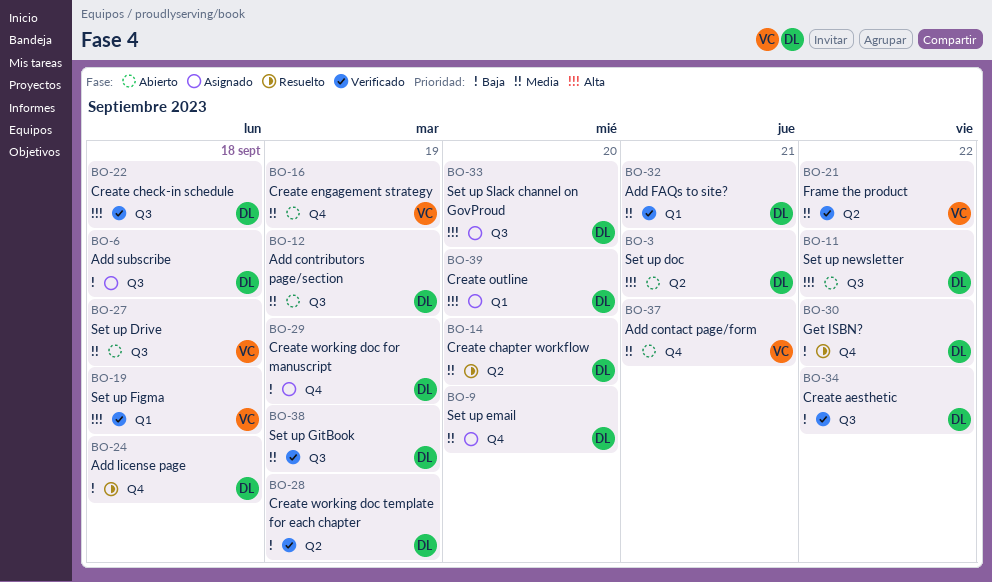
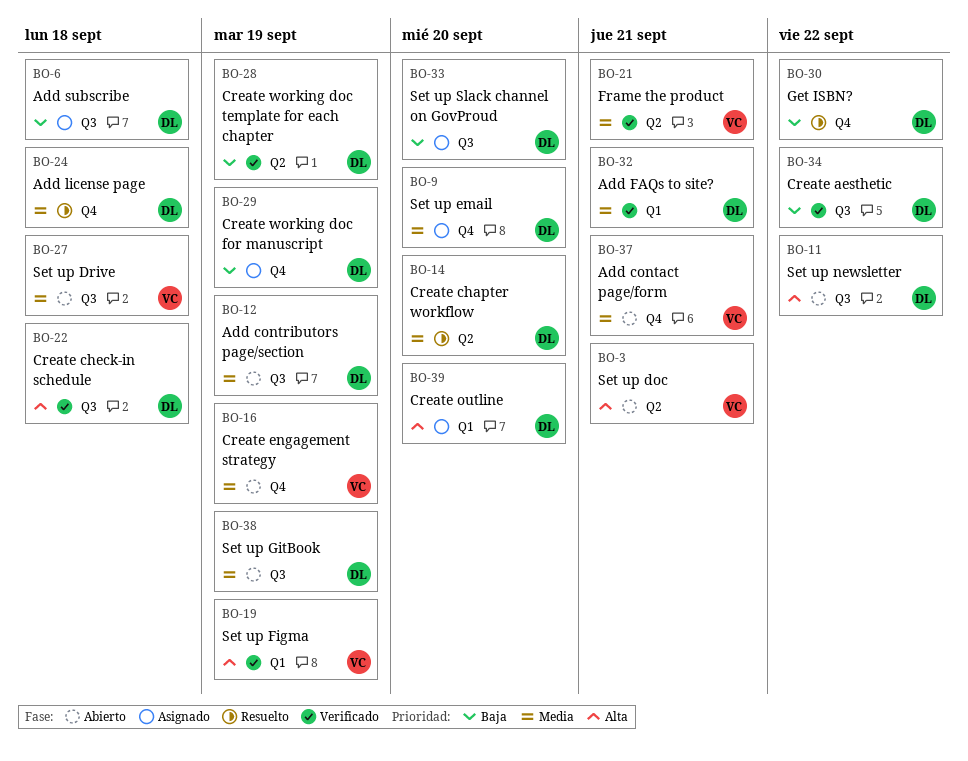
BO-3, owner: DL -> VC
BO-19, due: Sep 18 -> Sep 19
BO-21, due: Sep 22 -> Sep 21
BO-24, priority: Baja -> Media
BO-33, priority: Alta -> Baja
BO-38, status: Verificado -> Abierto

